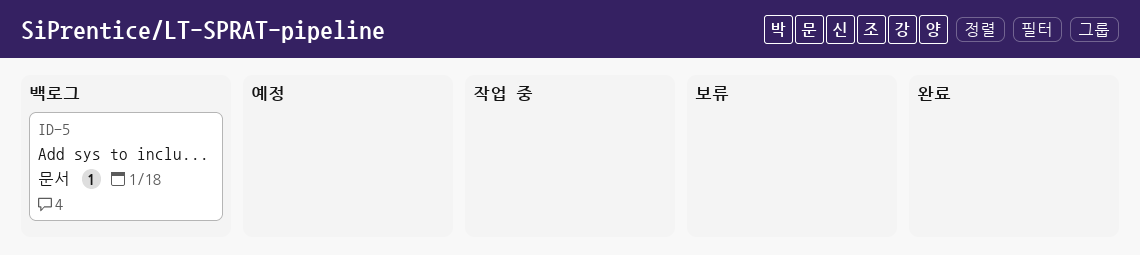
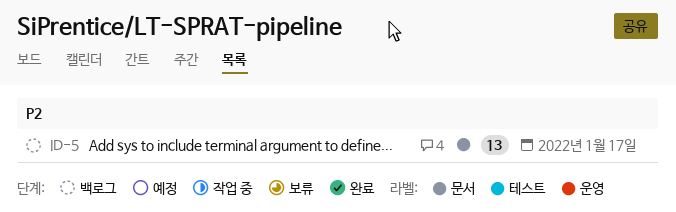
ID-5, estimate: 1 -> 13
ID-5, due: Jan 18 -> Jan 17

